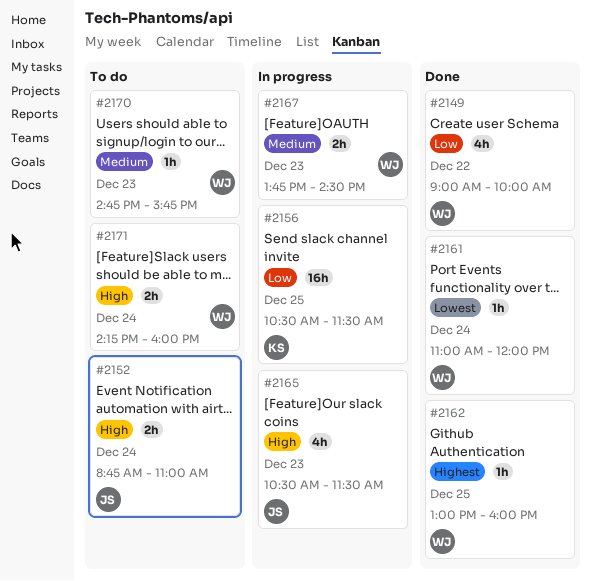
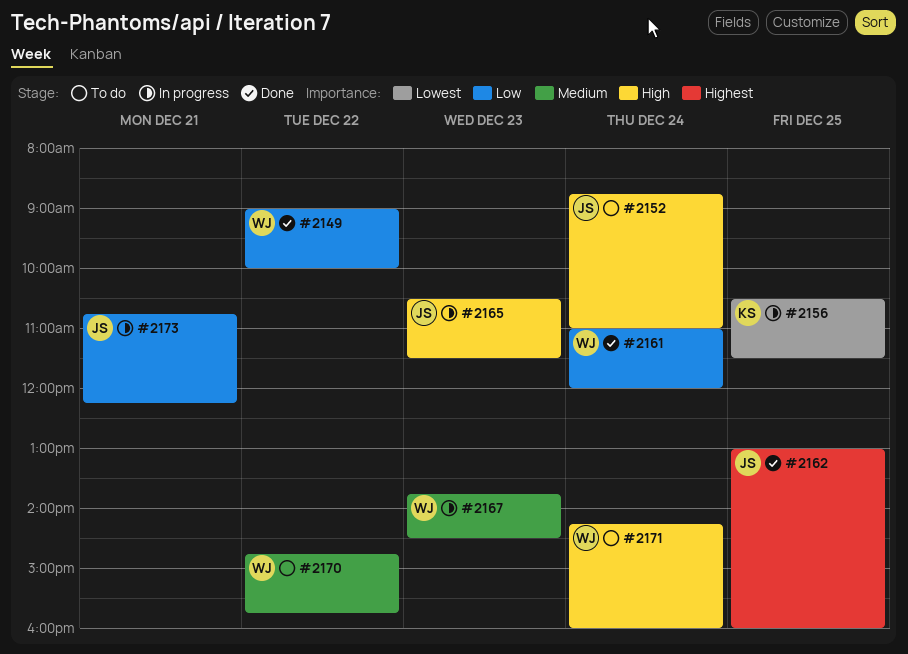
#2156, priority: Low -> Lowest
#2161, priority: Lowest -> Low
#2162, owner: WJ -> JS
#2170, day: Dec 23 -> Dec 22
#2173: none -> present

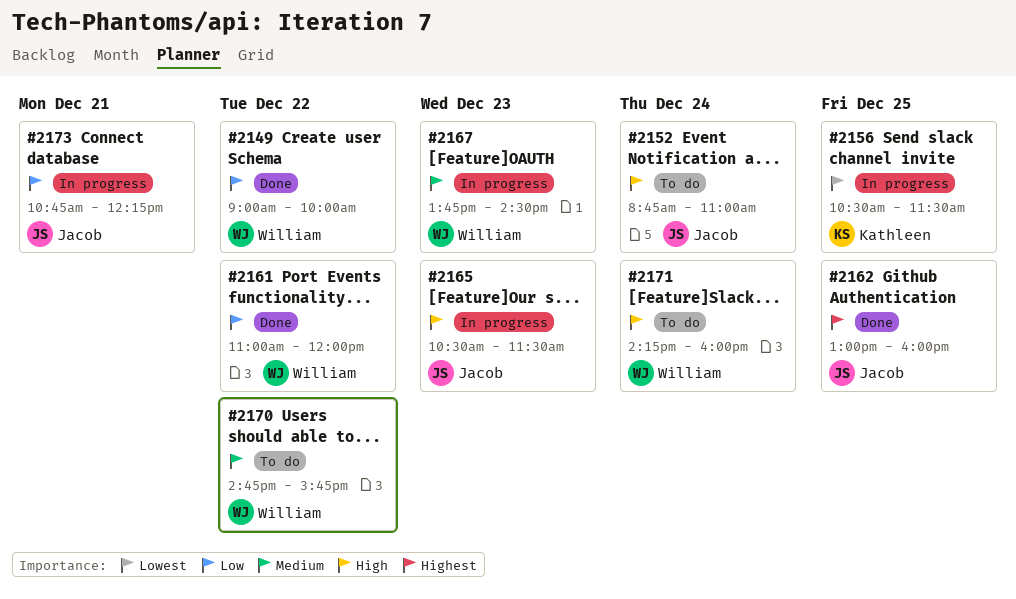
#2161, day: Dec 24 -> Dec 22

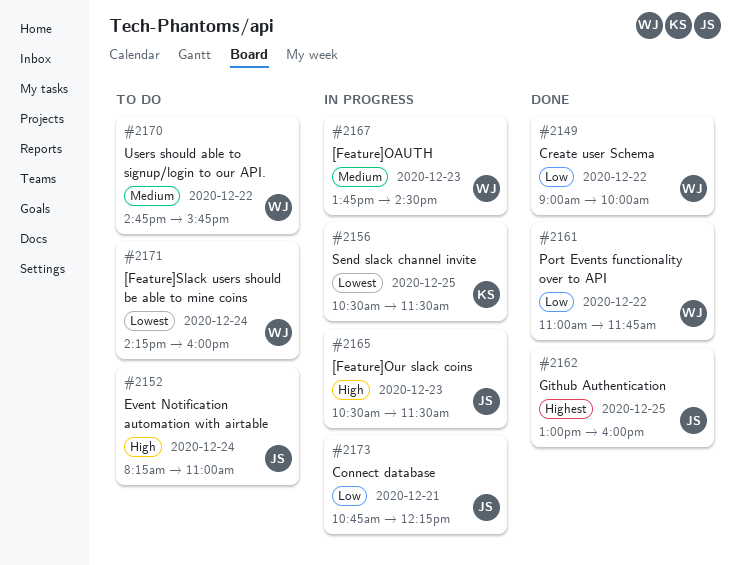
#2152, begins: 08:45 -> 08:15
#2161, ends: 12:00 -> 11:45
#2171, priority: High -> Lowest

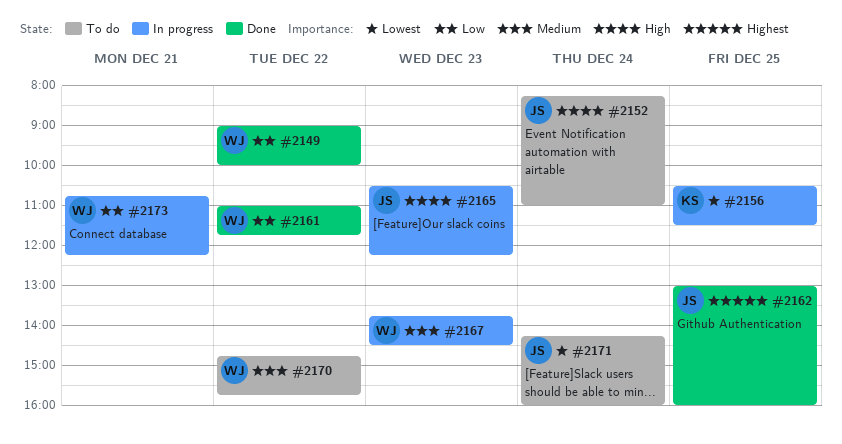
#2165, ends: 11:30 -> 12:15
#2171, owner: WJ -> JS
#2173, owner: JS -> WJ

